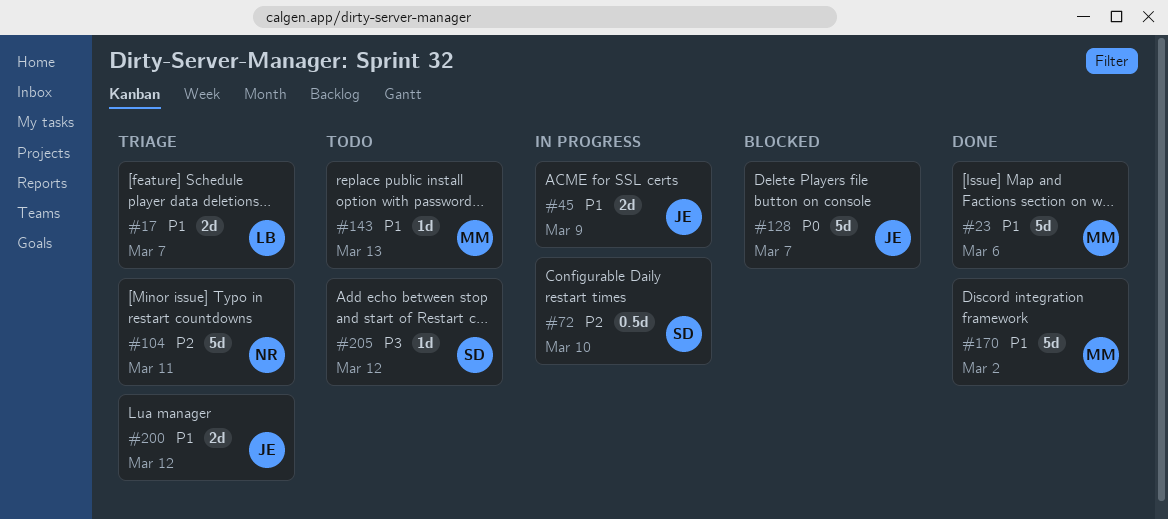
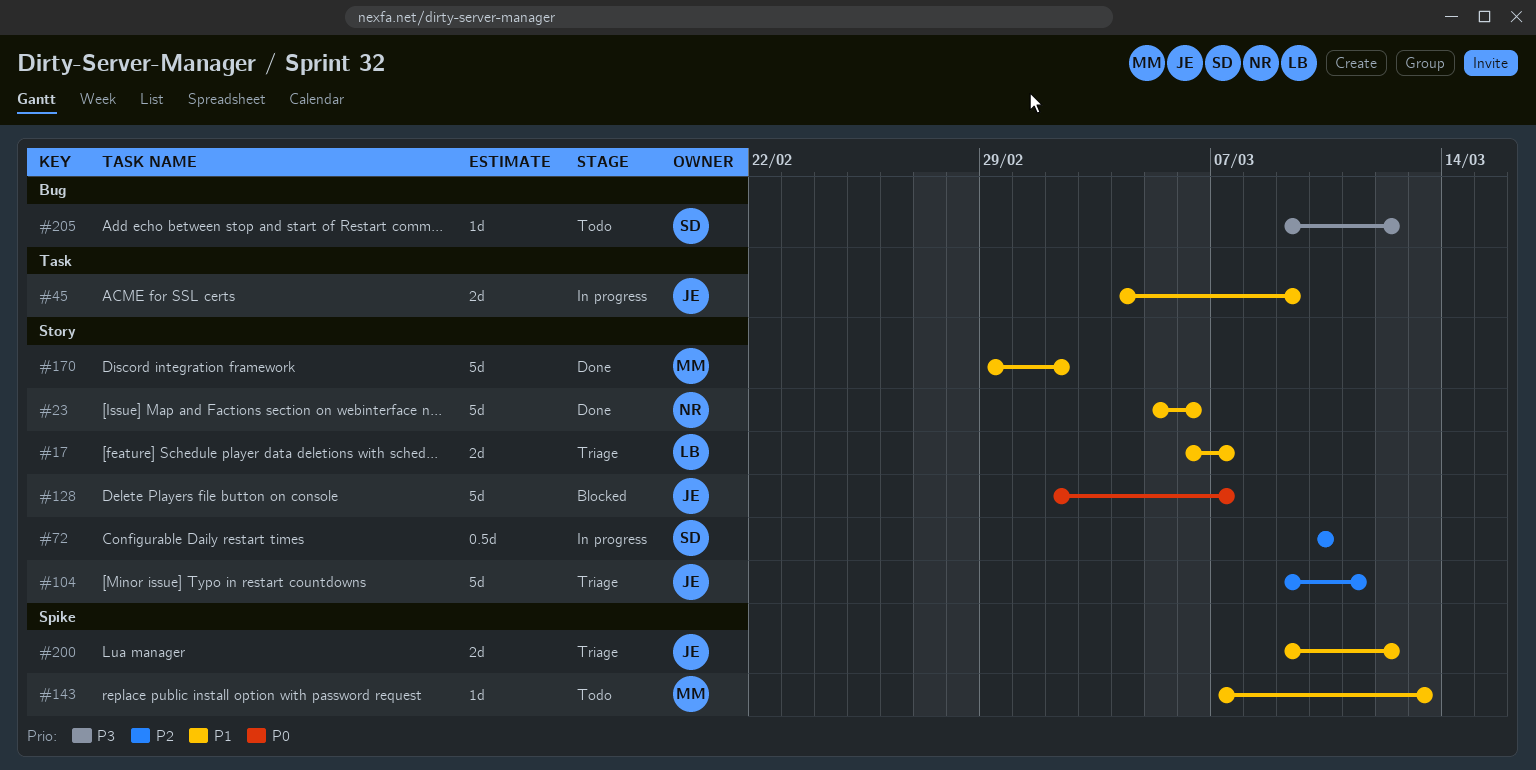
#23, owner: MM -> NR
#104, owner: NR -> JE

